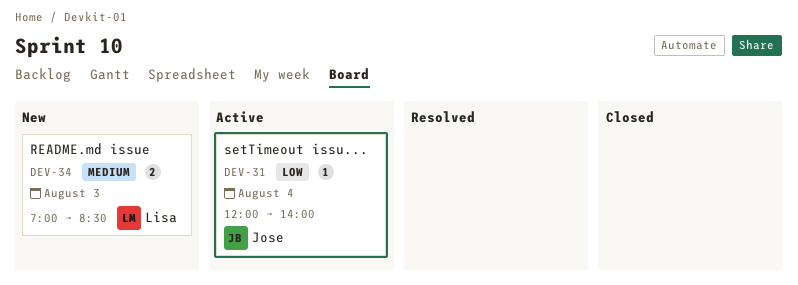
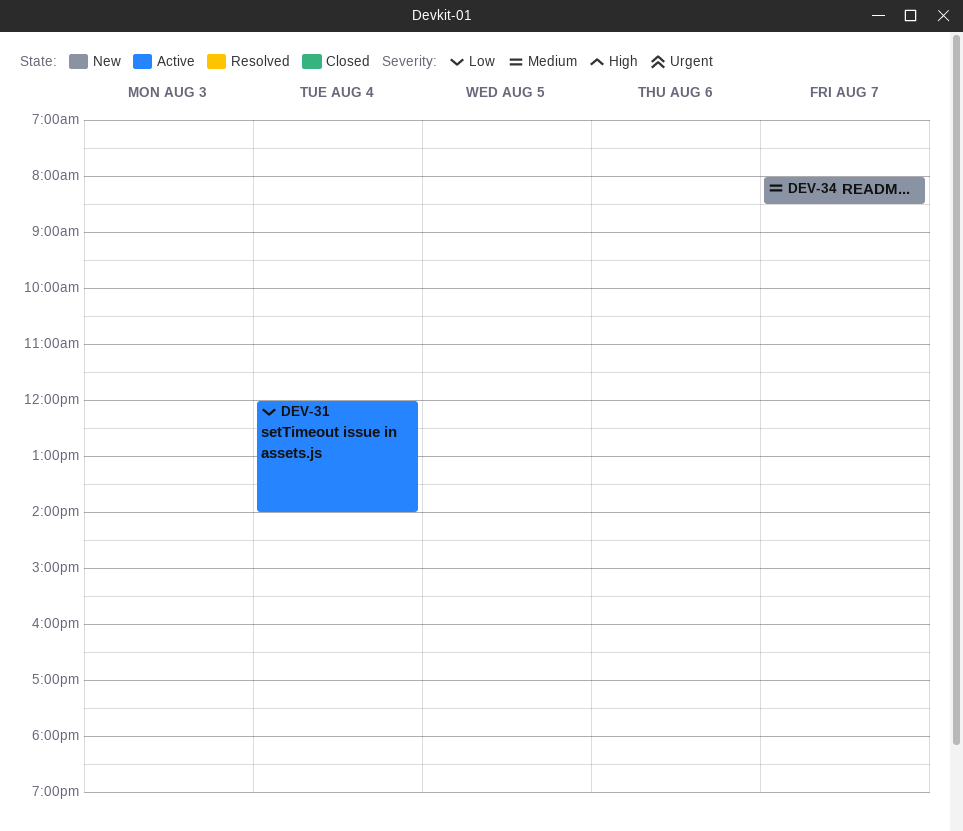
DEV-34, day: Aug 3 -> Aug 7
DEV-34, begins: 07:00 -> 08:00

